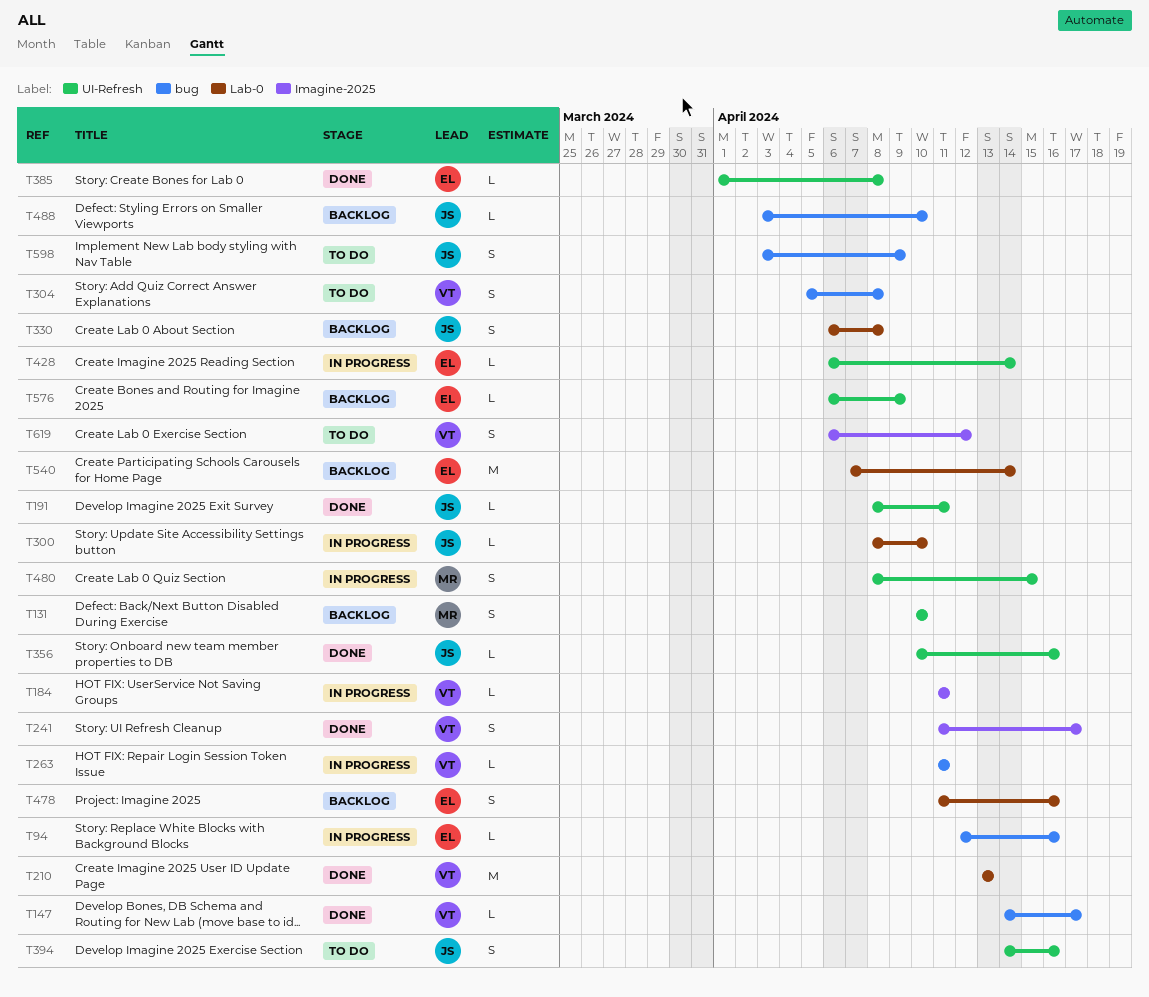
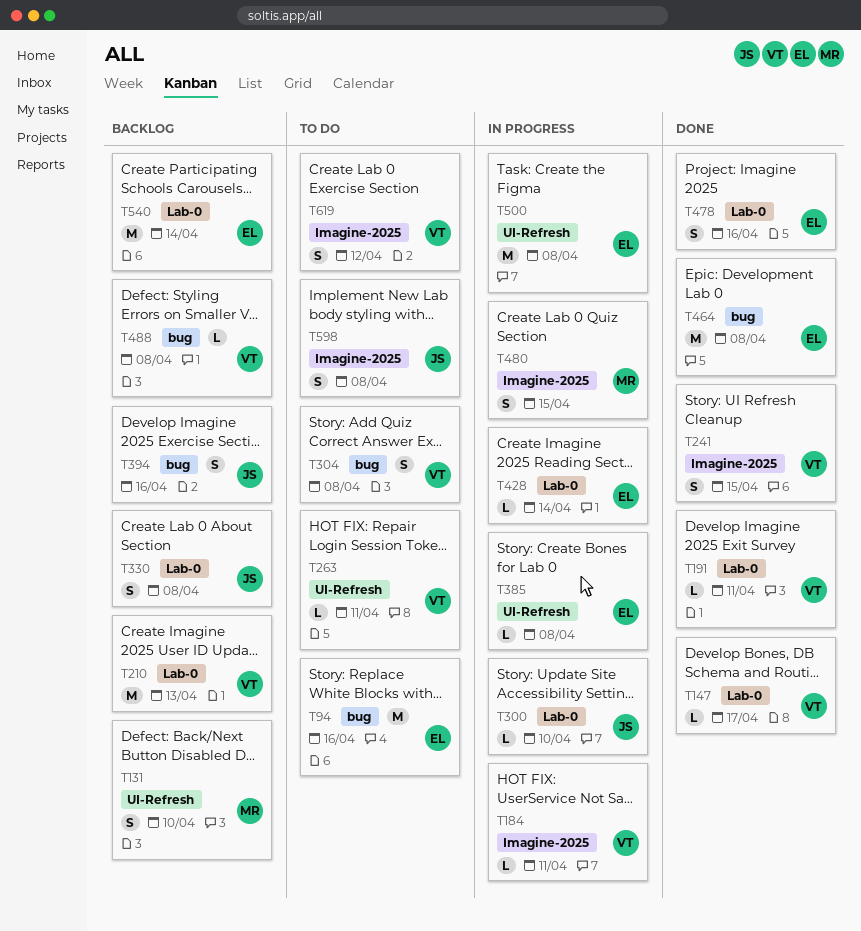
T94, status: In progress -> To do
T94, estimate: L -> M
T147, label: bug -> Lab-0
T191, owner: JS -> VT
T191, label: UI-Refresh -> Lab-0
T210, status: Done -> Backlog
T241, due: Apr 17 -> Apr 15
T263, status: In progress -> To do
T263, label: bug -> UI-Refresh
T356: present -> none
T385, status: Done -> In progress
T394, status: To do -> Backlog
T394, label: UI-Refresh -> bug
T428, label: UI-Refresh -> Lab-0
T464: none -> present
T478, status: Backlog -> Done
T480, label: UI-Refresh -> Imagine-2025
T488, owner: JS -> VT
T488, due: Apr 10 -> Apr 8
T500: none -> present
T576: present -> none
T598, label: bug -> Imagine-2025
T598, due: Apr 9 -> Apr 8

